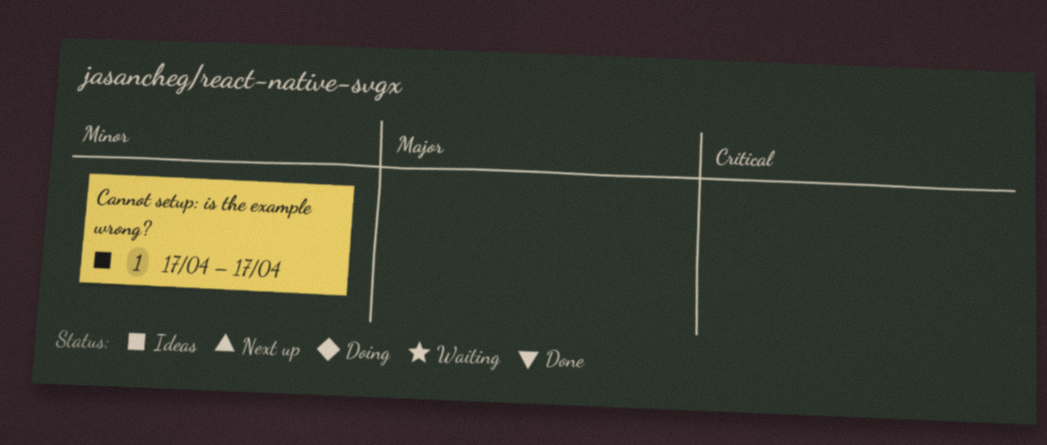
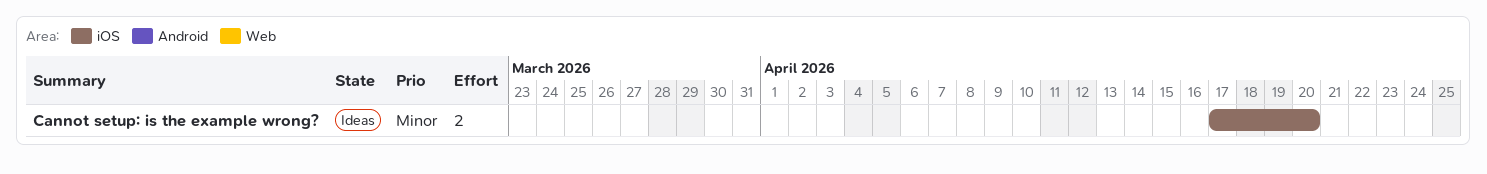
Cannot setup: is the example wrong?, estimate: 1 -> 2
Cannot setup: is the example wrong?, due: Apr 17 -> Apr 20

